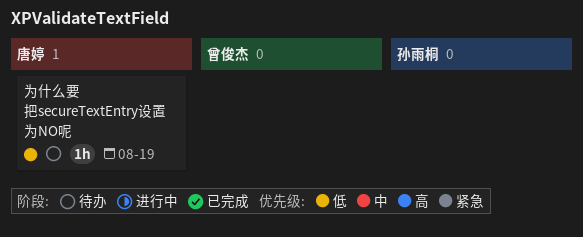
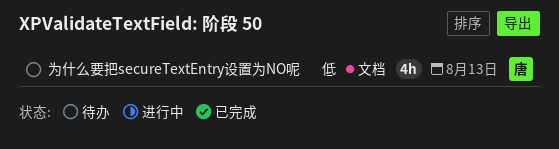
为什么要把secureTextEntry设置为NO呢, estimate: 1h -> 4h
为什么要把secureTextEntry设置为NO呢, due: Aug 19 -> Aug 13

